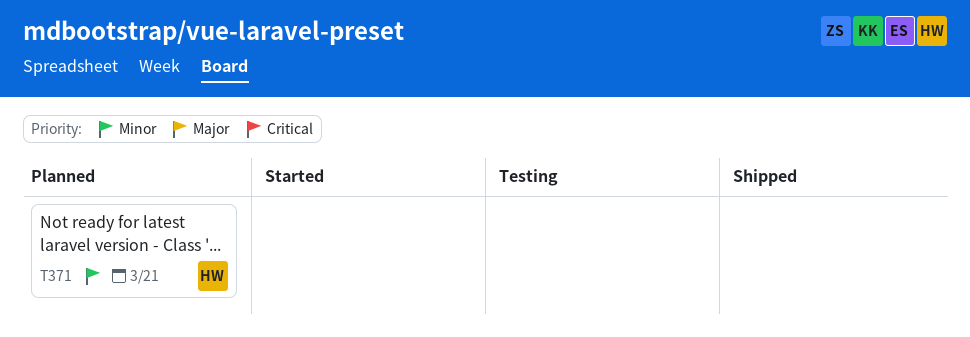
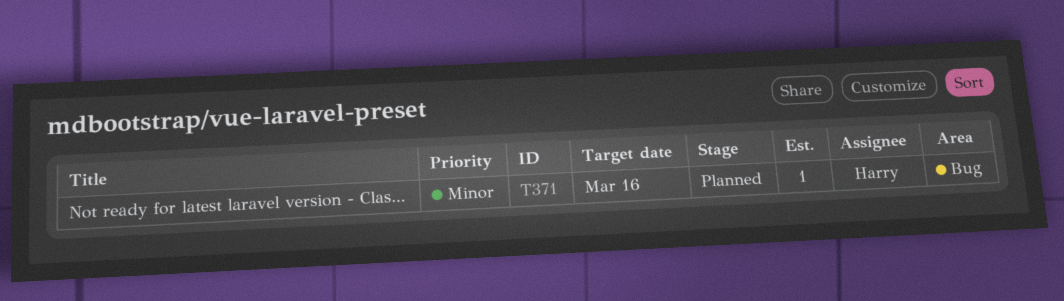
T371, due: Mar 21 -> Mar 16

